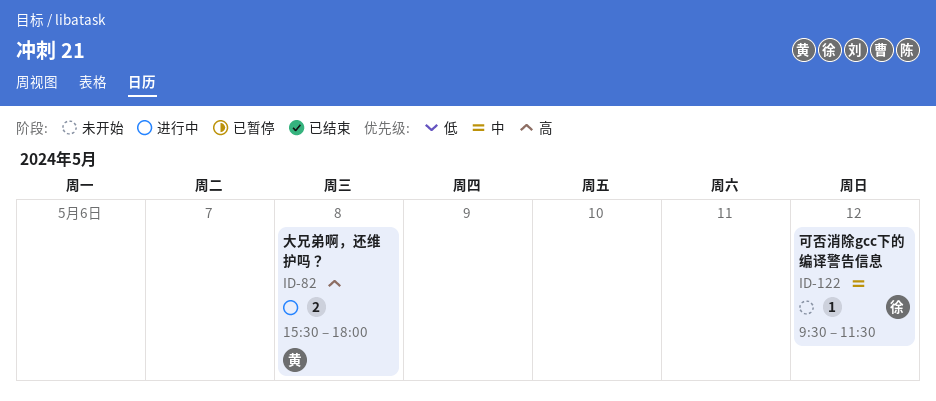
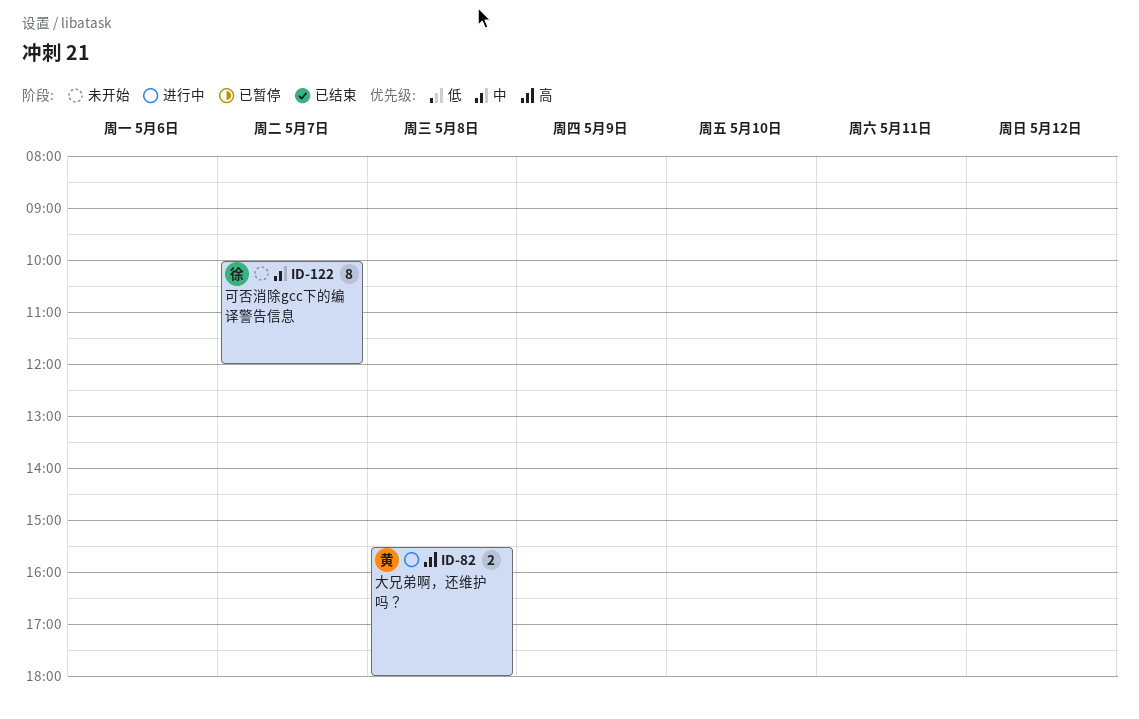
ID-122, estimate: 1 -> 8
ID-122, day: May 12 -> May 7
ID-122, begins: 09:30 -> 10:00
ID-122, ends: 11:30 -> 12:00

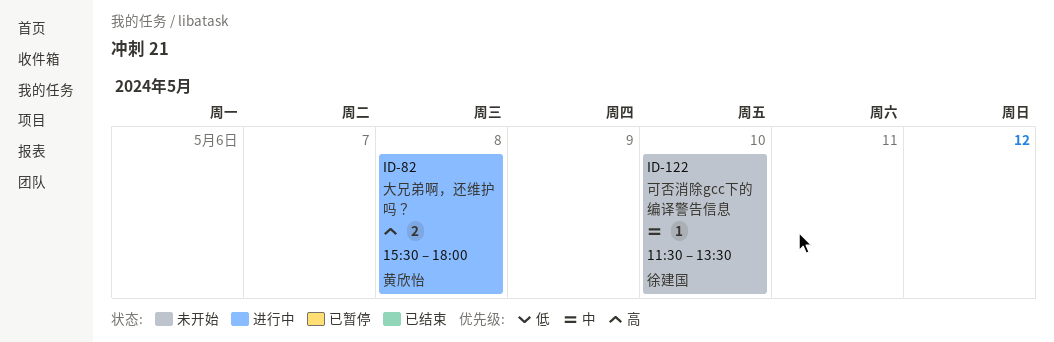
ID-122, estimate: 8 -> 1
ID-122, day: May 7 -> May 10
ID-122, begins: 10:00 -> 11:30
ID-122, ends: 12:00 -> 13:30

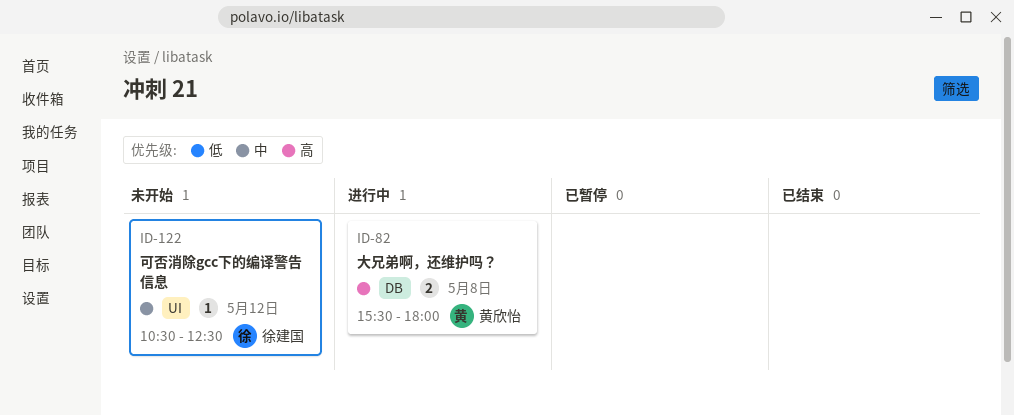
ID-122, day: May 10 -> May 12
ID-122, begins: 11:30 -> 10:30
ID-122, ends: 13:30 -> 12:30

